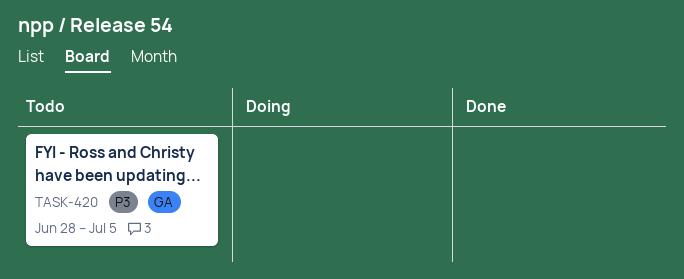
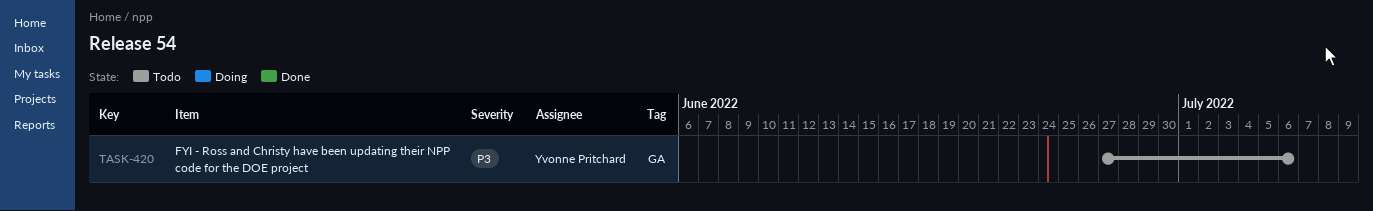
TASK-420, start: Jun 28 -> Jun 27
TASK-420, due: Jul 5 -> Jul 6

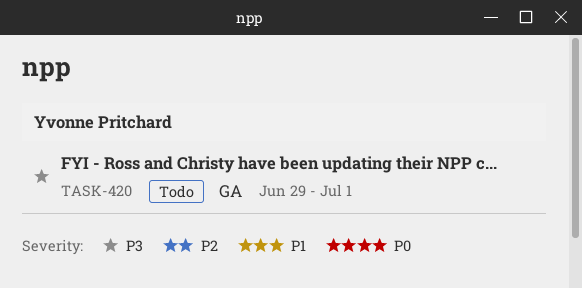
TASK-420, start: Jun 27 -> Jun 29
TASK-420, due: Jul 6 -> Jul 1

